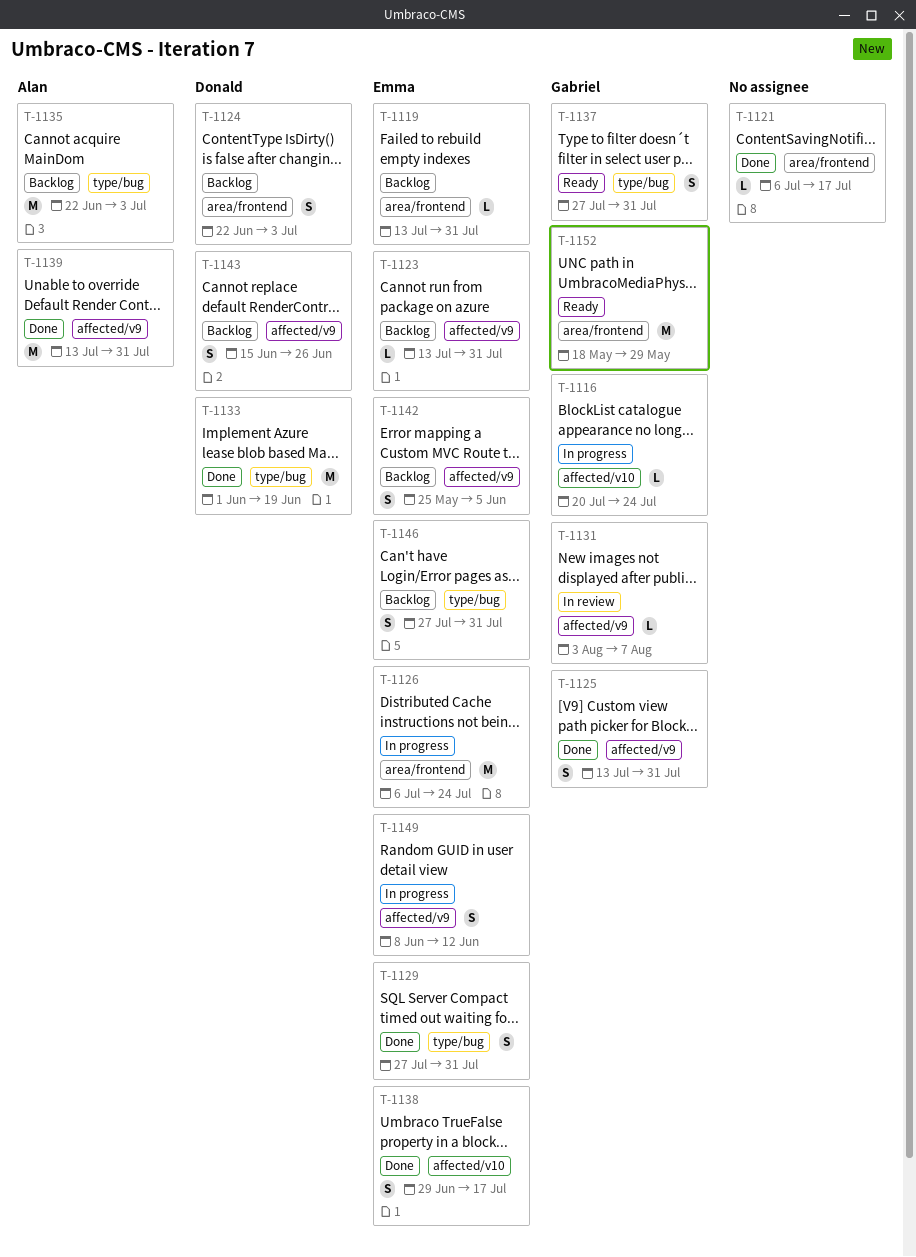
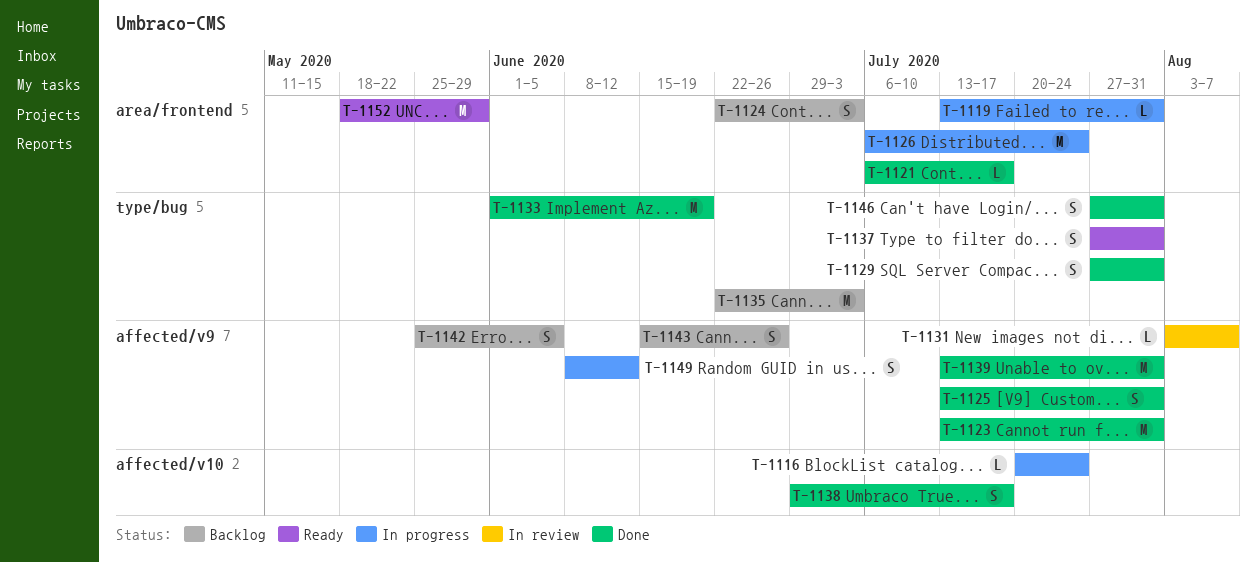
T-1119, status: Backlog -> In progress
T-1123, status: Backlog -> Done
T-1123, estimate: L -> M
T-1146, status: Backlog -> Done

